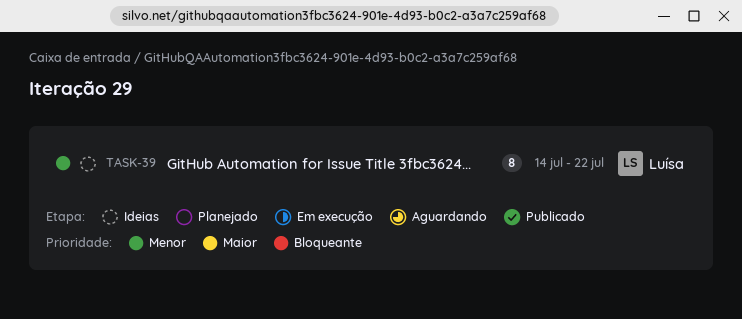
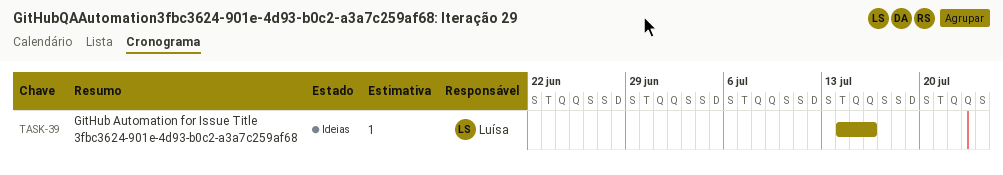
TASK-39, estimate: 8 -> 1
TASK-39, due: Jul 22 -> Jul 16

